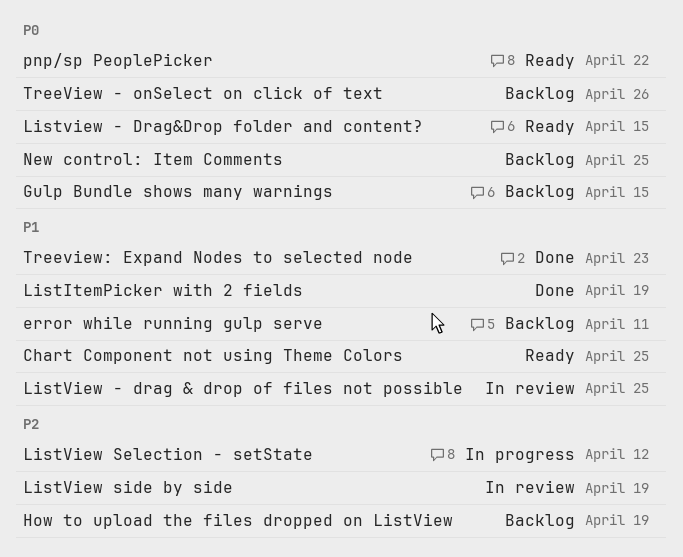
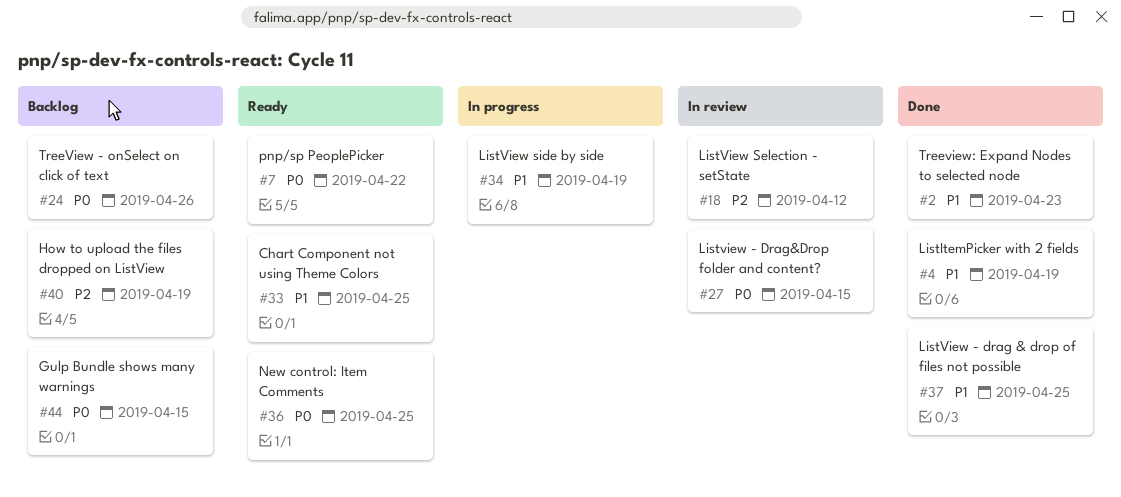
error while running gulp serve: present -> none
ListView - drag & drop of files not possible, status: In review -> Done
Listview - Drag&Drop folder and content?, status: Ready -> In review
ListView Selection - setState, status: In progress -> In review
ListView side by side, status: In review -> In progress
ListView side by side, priority: P2 -> P1
New control: Item Comments, status: Backlog -> Ready

